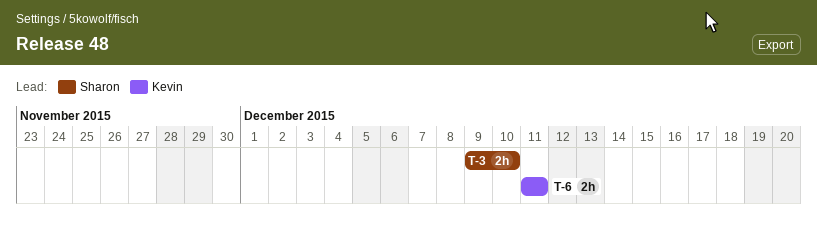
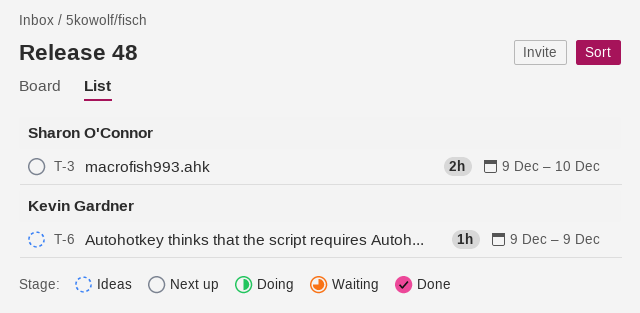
T-6, estimate: 2h -> 1h
T-6, start: Dec 11 -> Dec 9
T-6, due: Dec 11 -> Dec 9

